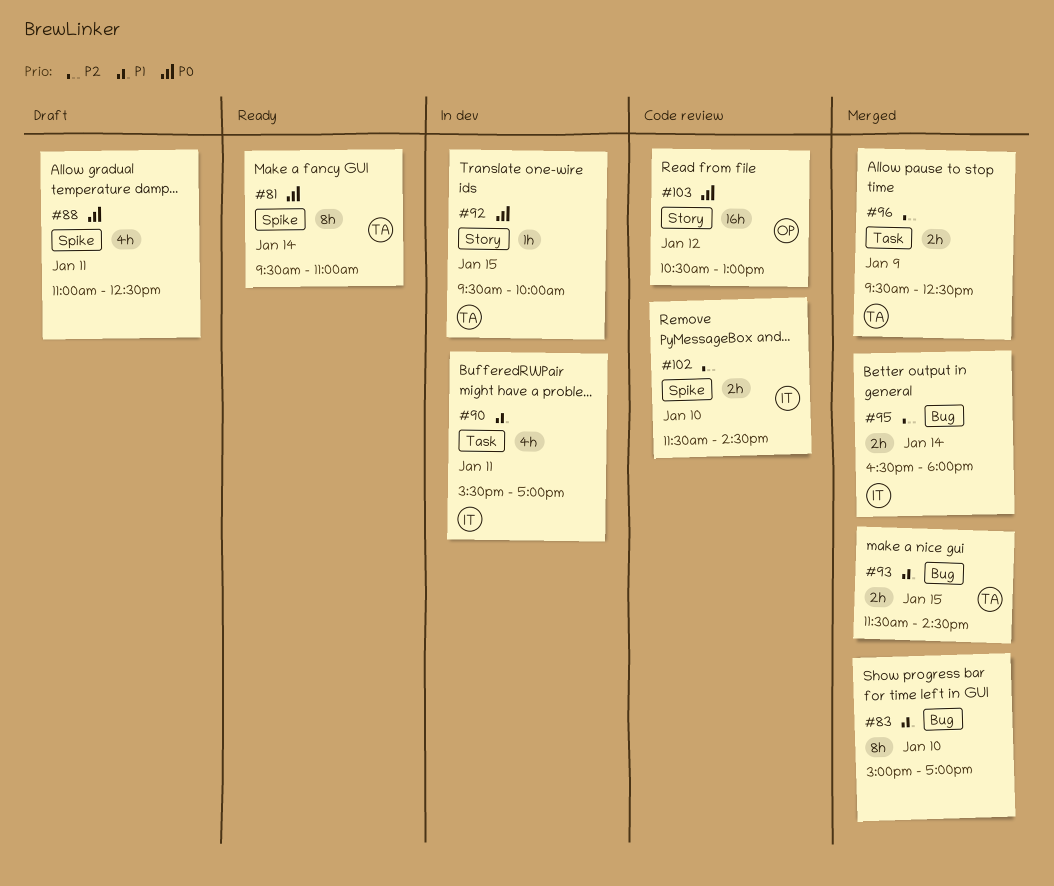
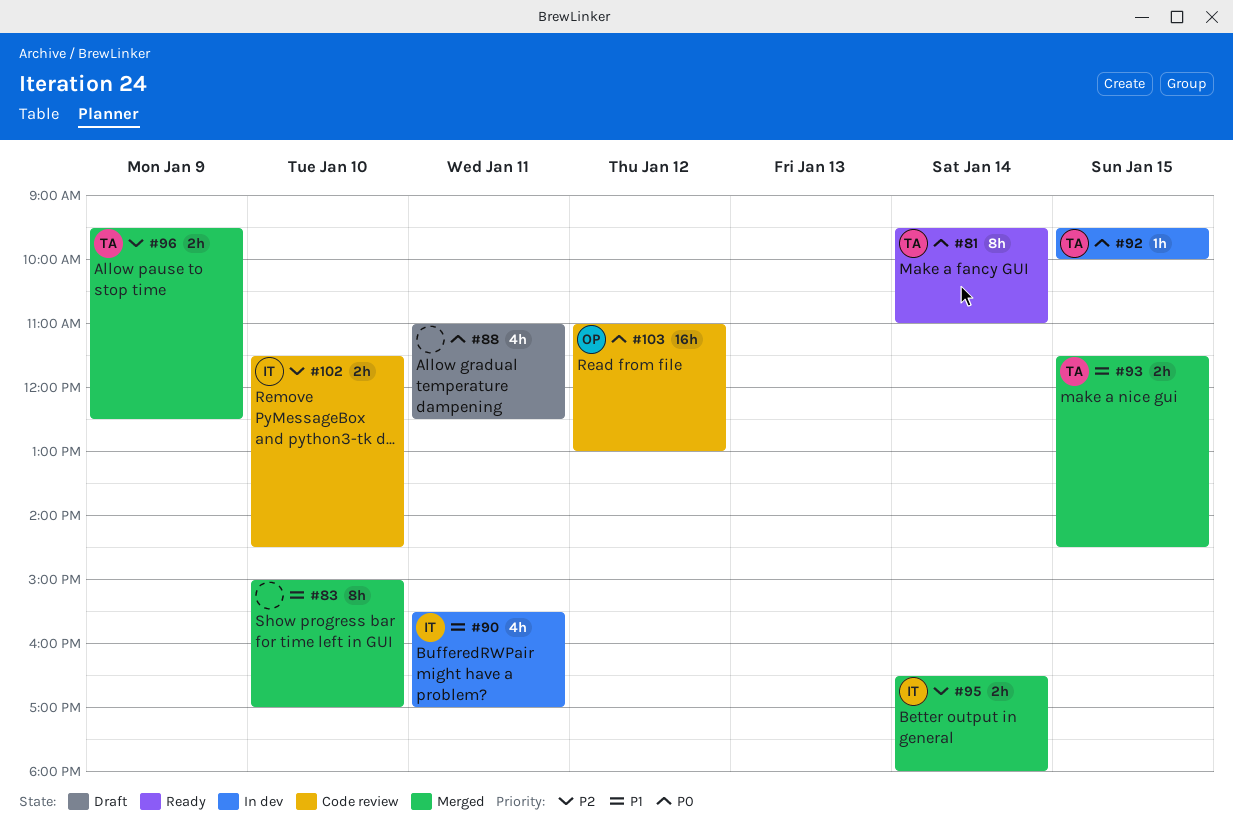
#103, begins: 10:30 -> 11:00

